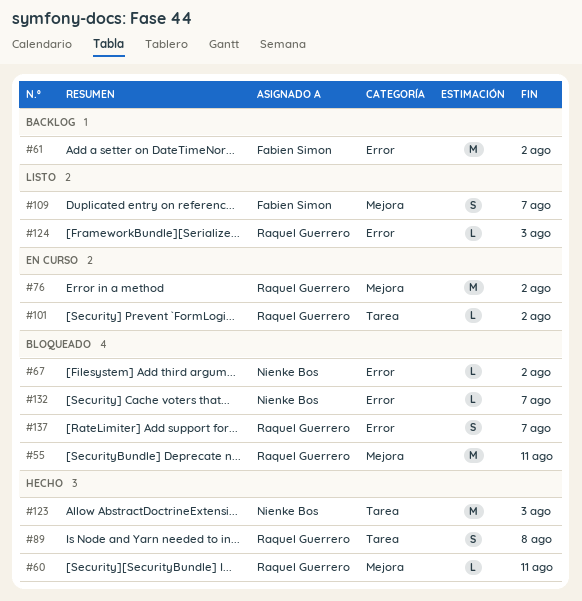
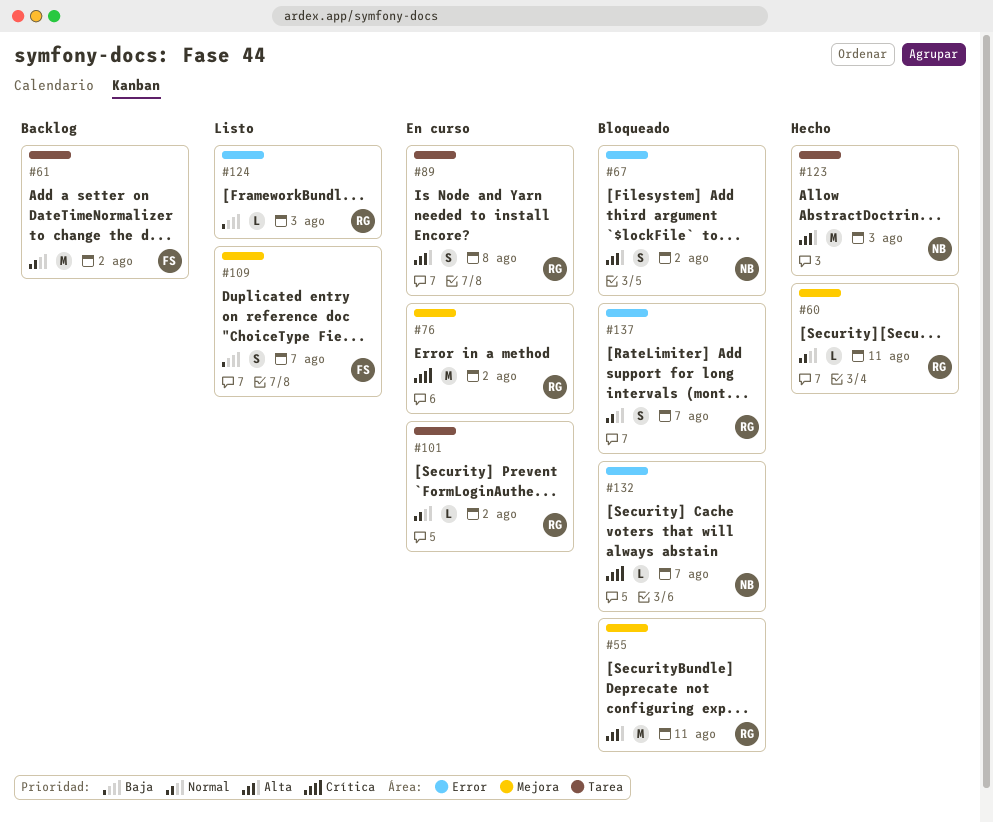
#61, label: Error -> Tarea
#67, estimate: L -> S
#89, status: Hecho -> En curso

